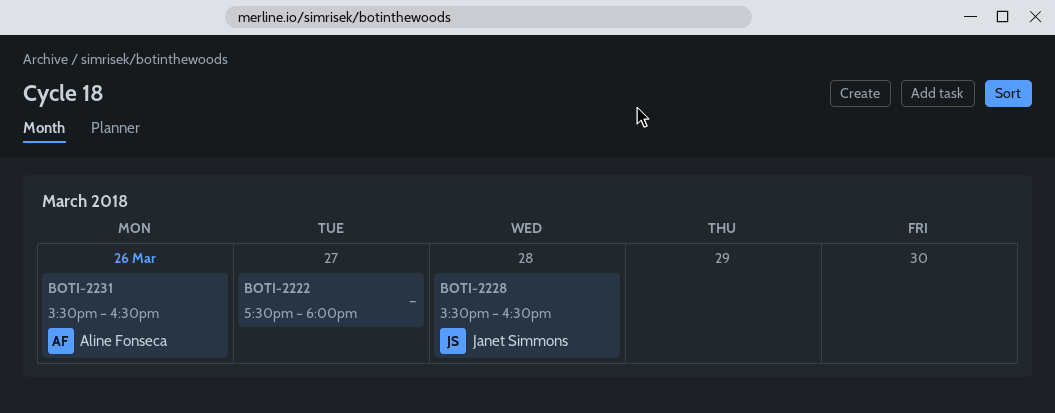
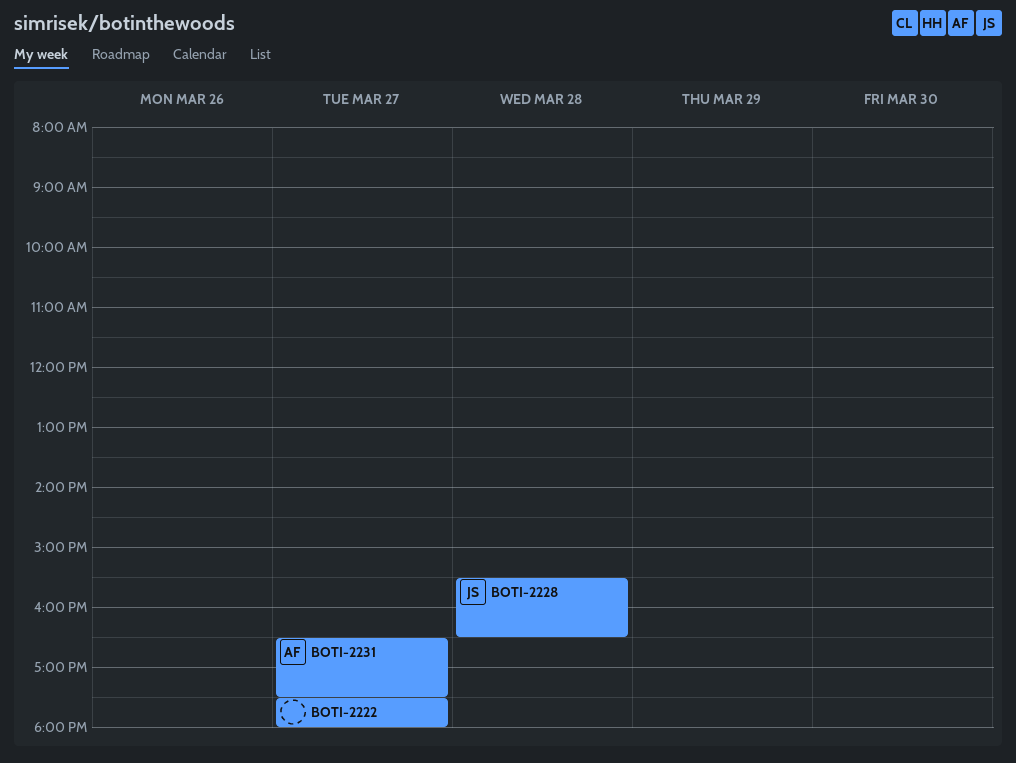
BOTI-2231, day: Mar 26 -> Mar 27
BOTI-2231, begins: 15:30 -> 16:30
BOTI-2231, ends: 16:30 -> 17:30

